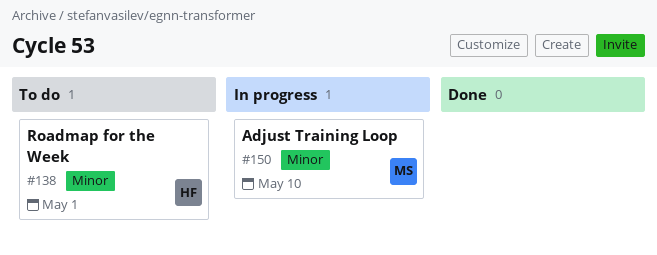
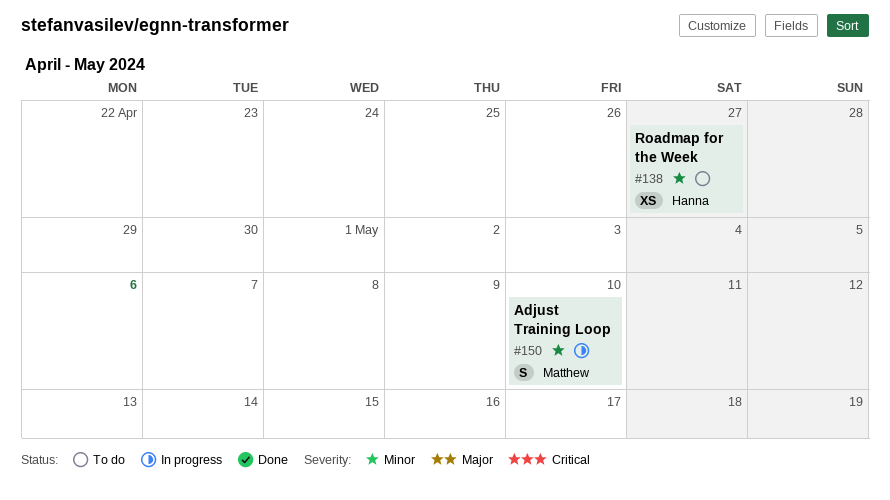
#138, due: May 1 -> Apr 27

